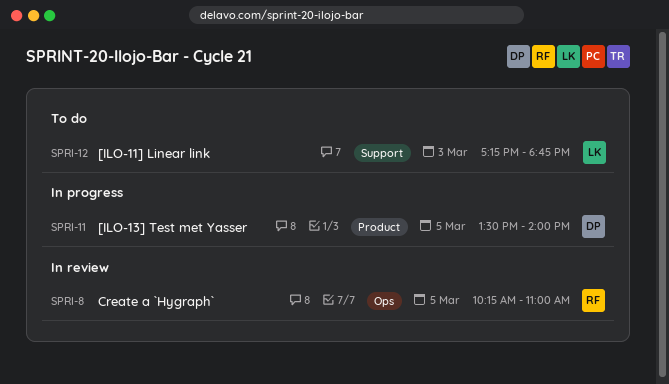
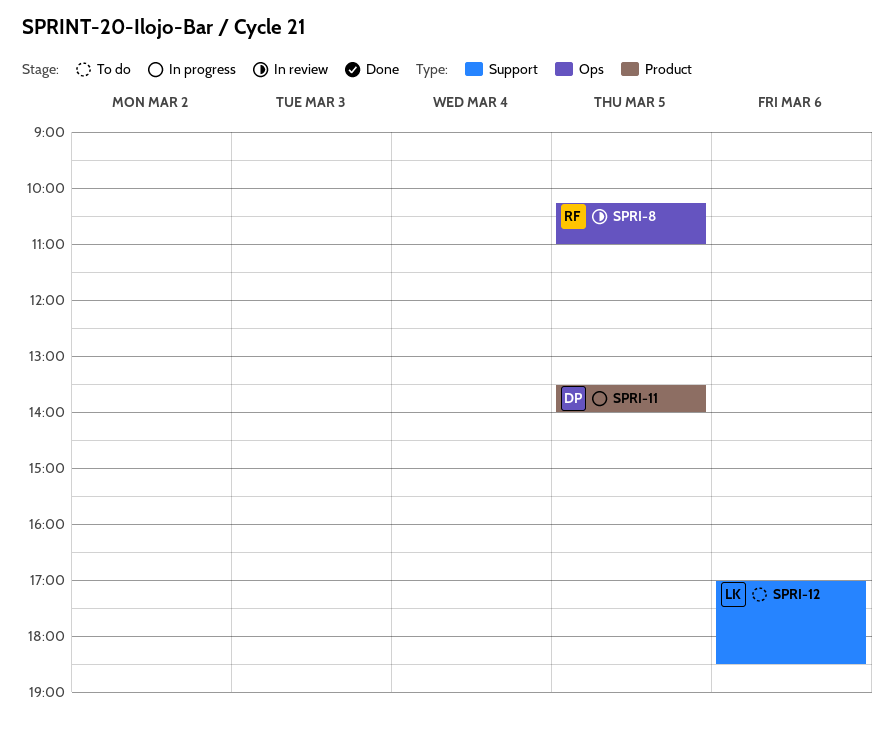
SPRI-12, day: Mar 3 -> Mar 6
SPRI-12, begins: 17:15 -> 17:00
SPRI-12, ends: 18:45 -> 18:30

